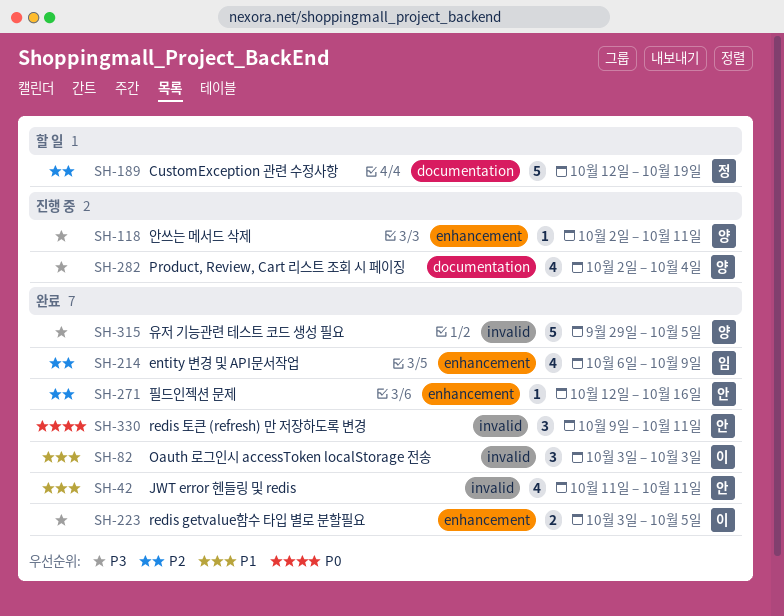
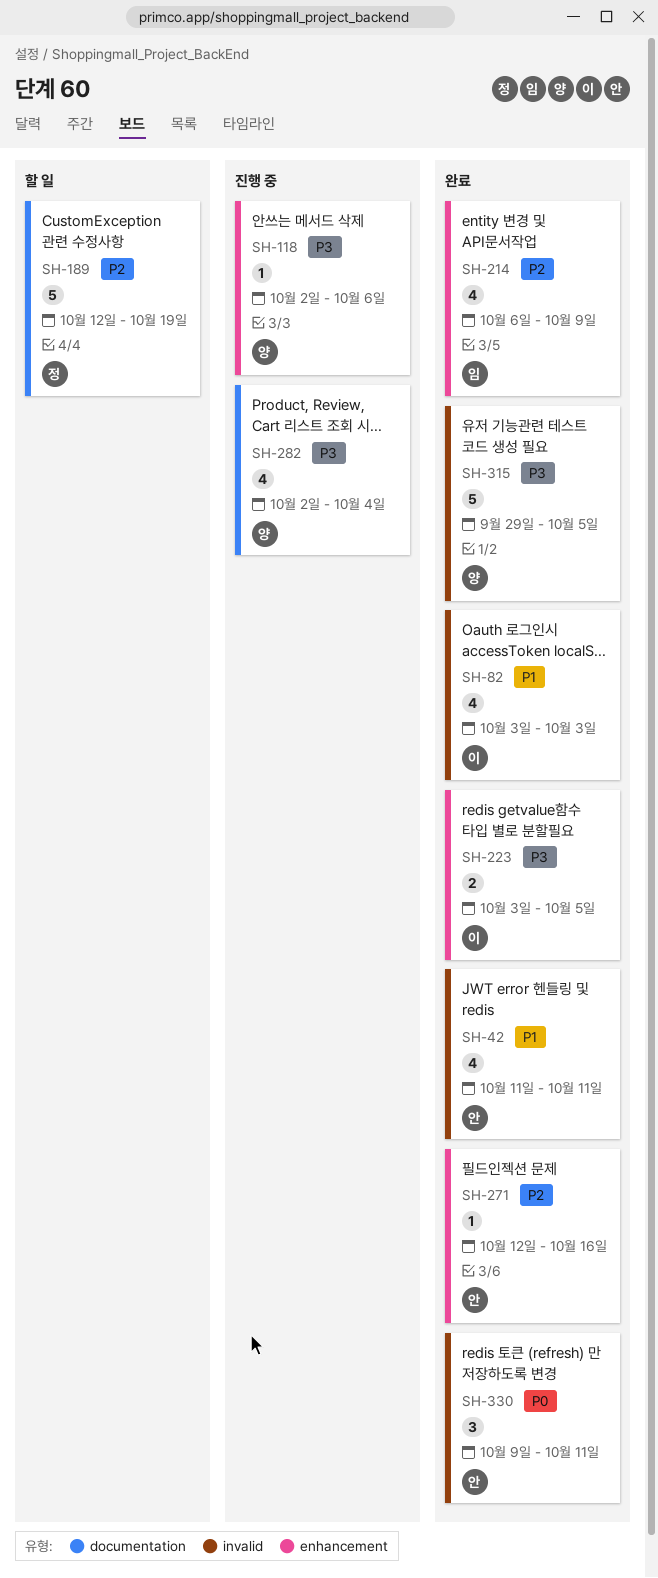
SH-82, estimate: 3 -> 4
SH-118, due: Oct 11 -> Oct 6

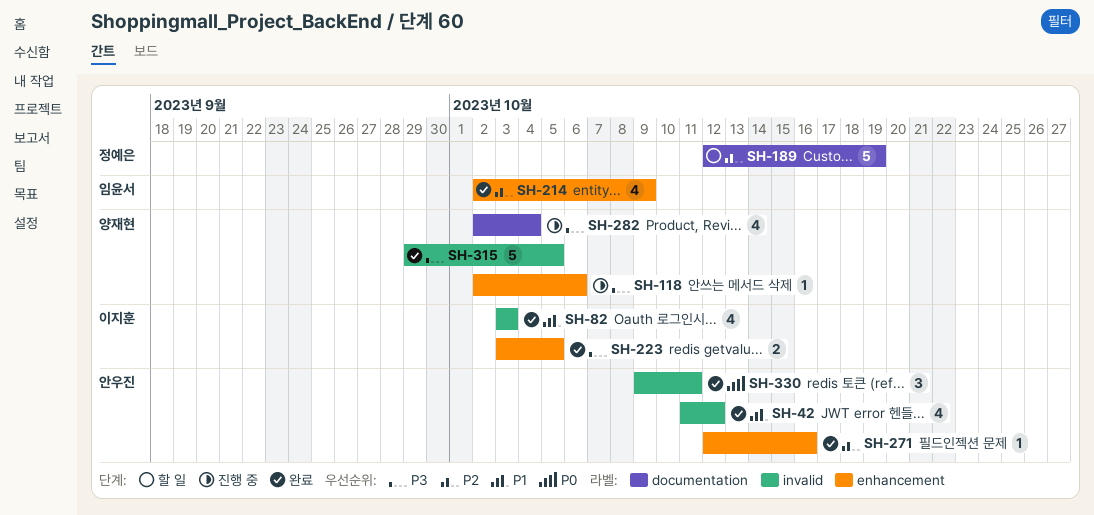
SH-42, due: Oct 11 -> Oct 12
SH-214, start: Oct 6 -> Oct 2

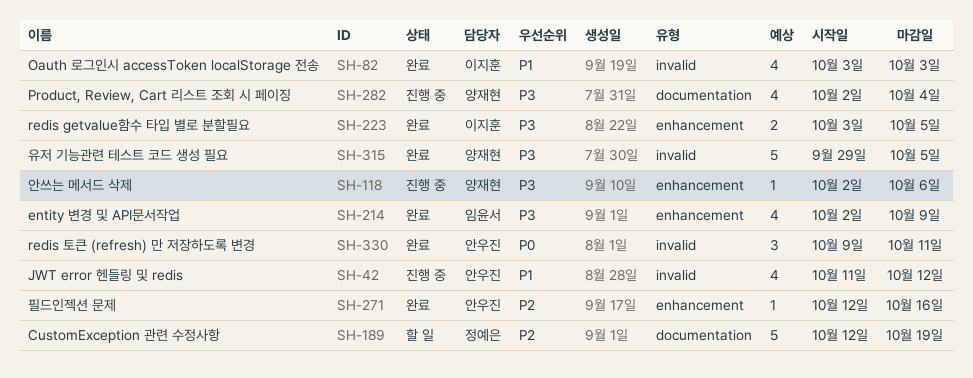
SH-42, status: 완료 -> 진행 중
SH-214, priority: P2 -> P3

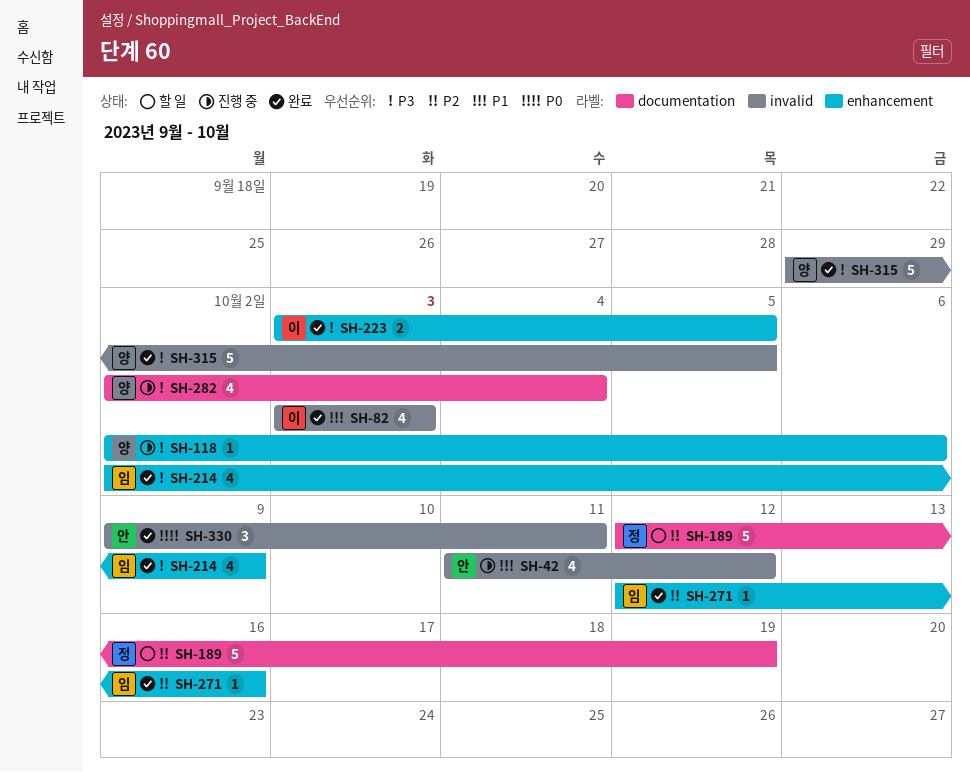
SH-271, owner: 안우진 -> 임윤서

